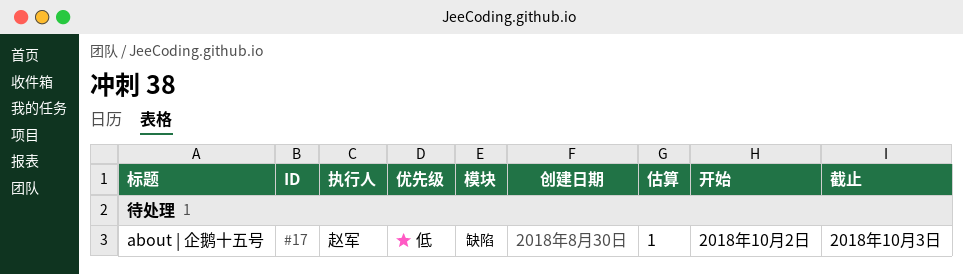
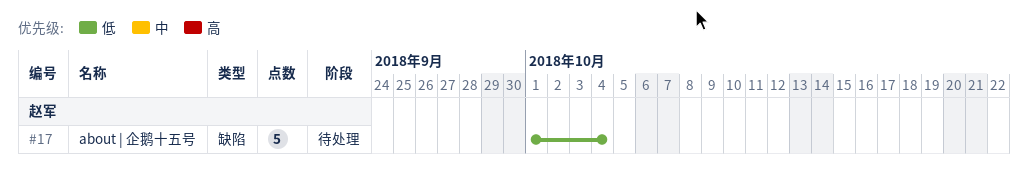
#17, estimate: 1 -> 5
#17, start: Oct 2 -> Oct 1
#17, due: Oct 3 -> Oct 4

